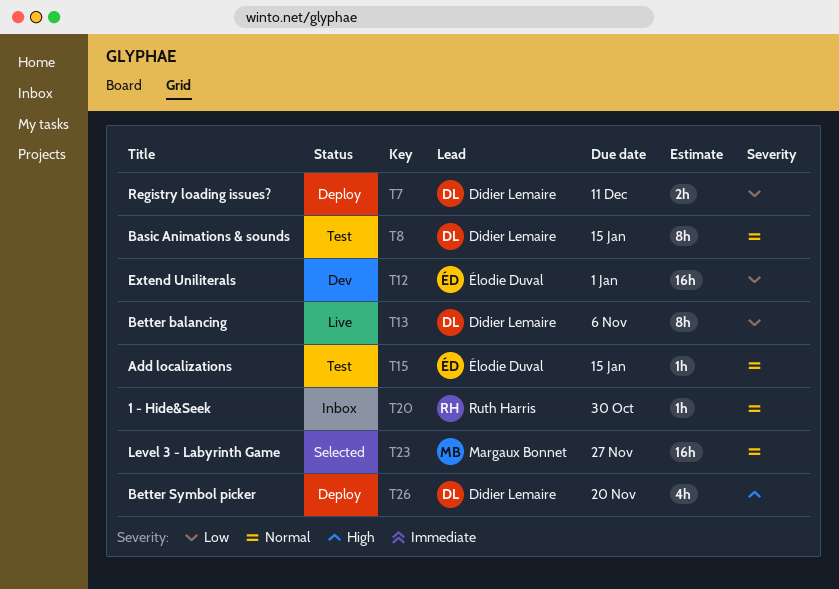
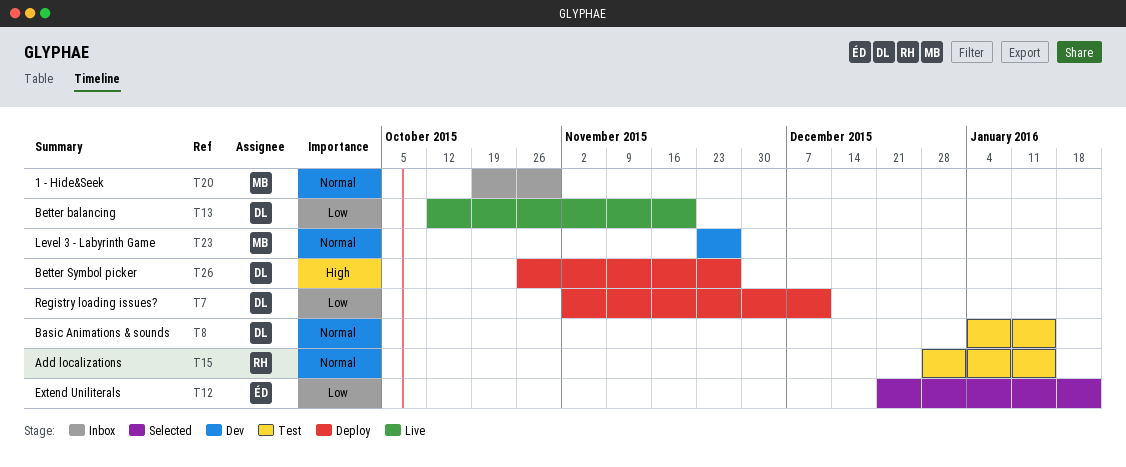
T12, status: Dev -> Selected
T12, due: Jan 1 -> Jan 22
T13, due: Nov 6 -> Nov 20
T15, owner: Élodie Duval -> Ruth Harris
T20, owner: Ruth Harris -> Margaux Bonnet
T23, status: Selected -> Dev
T26, due: Nov 20 -> Nov 27

